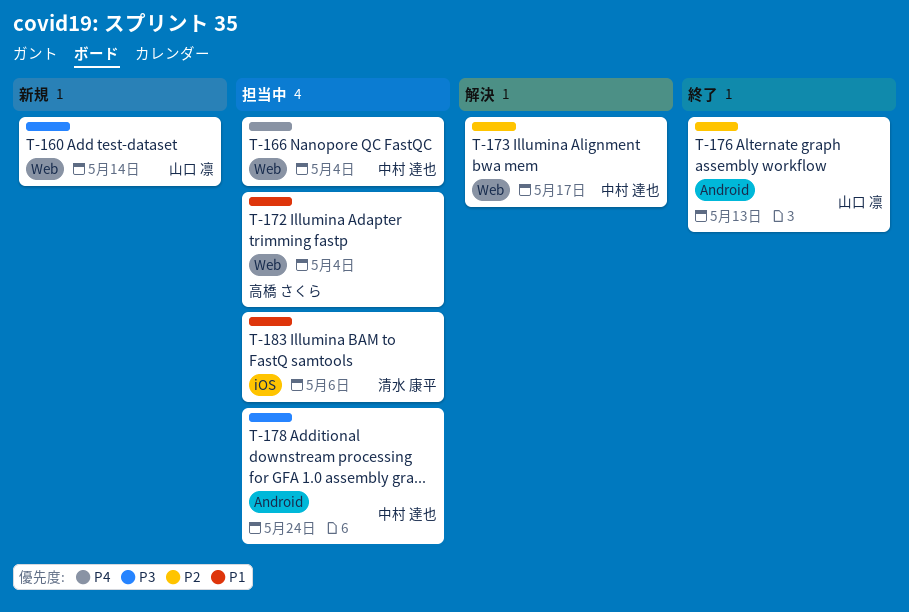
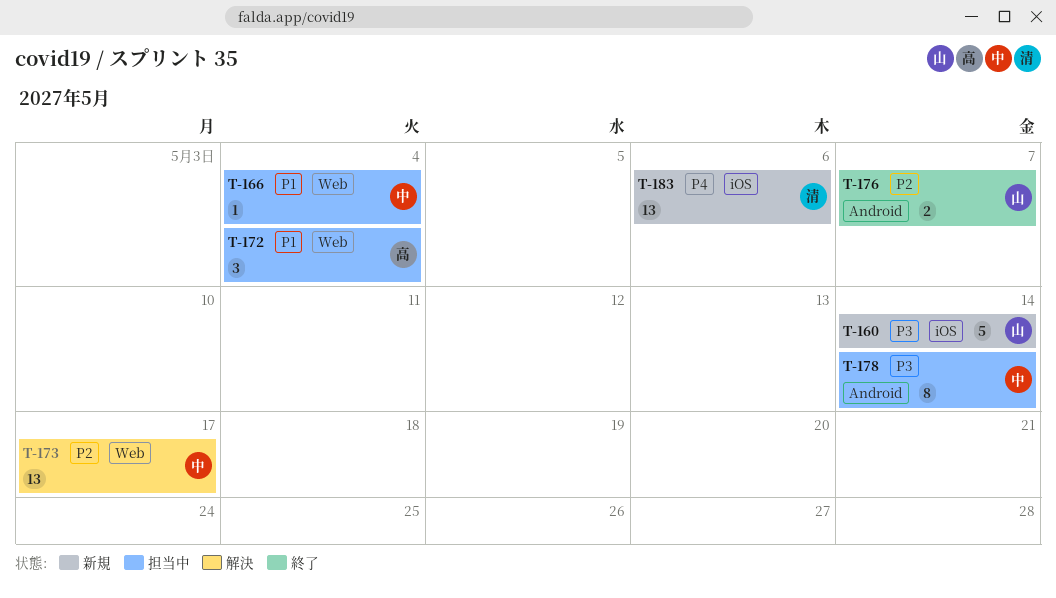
T-160, label: Web -> iOS
T-166, priority: P4 -> P1
T-176, due: May 13 -> May 7
T-178, due: May 24 -> May 14
T-183, status: 担当中 -> 新規
T-183, priority: P1 -> P4

